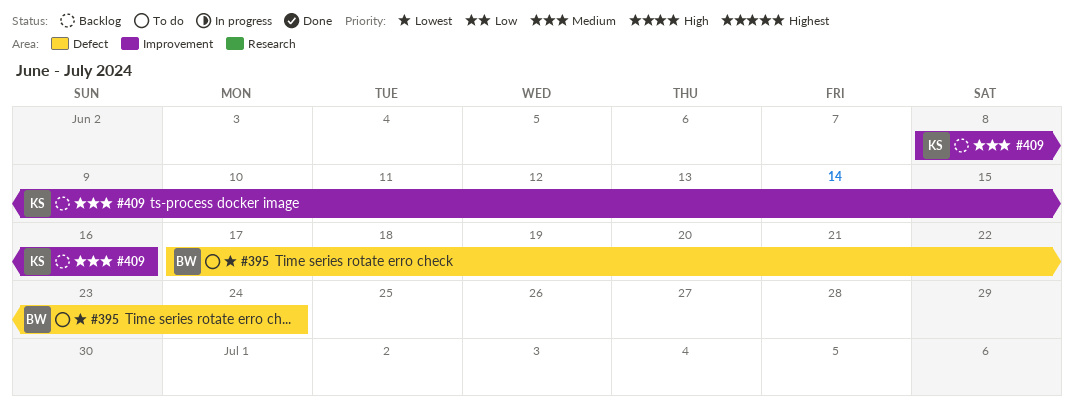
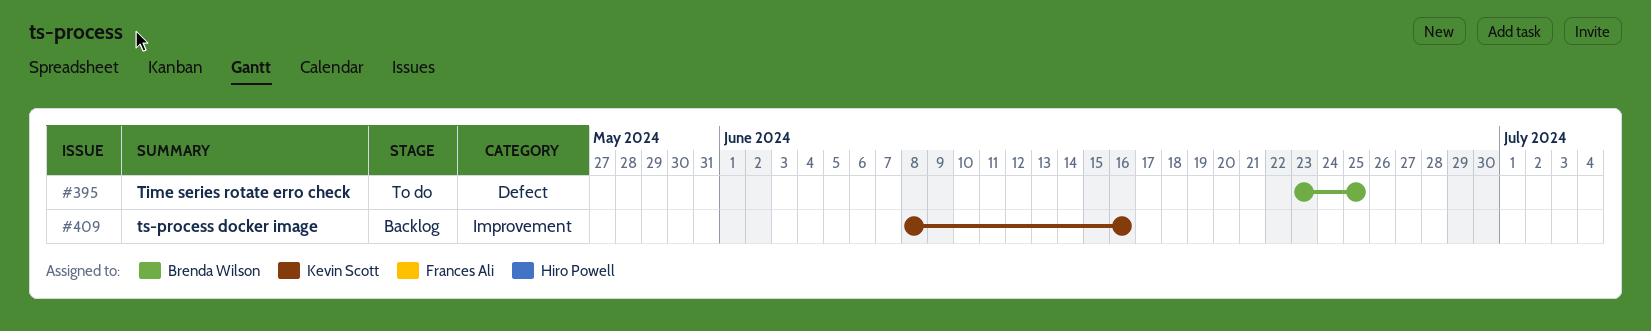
#395, start: Jun 17 -> Jun 23
#395, due: Jun 24 -> Jun 25

